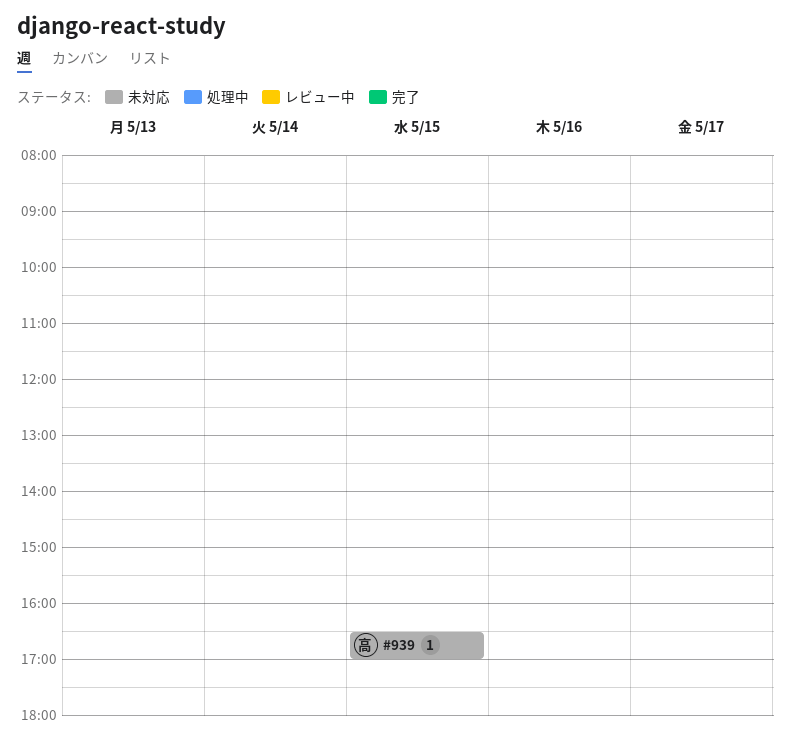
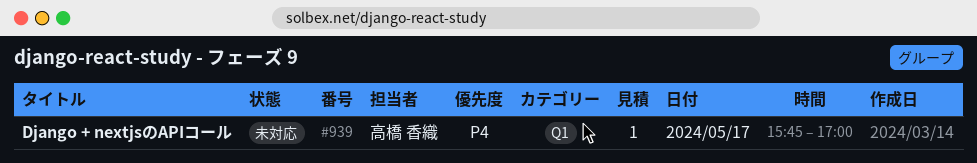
#939, day: May 15 -> May 17
#939, begins: 16:30 -> 15:45

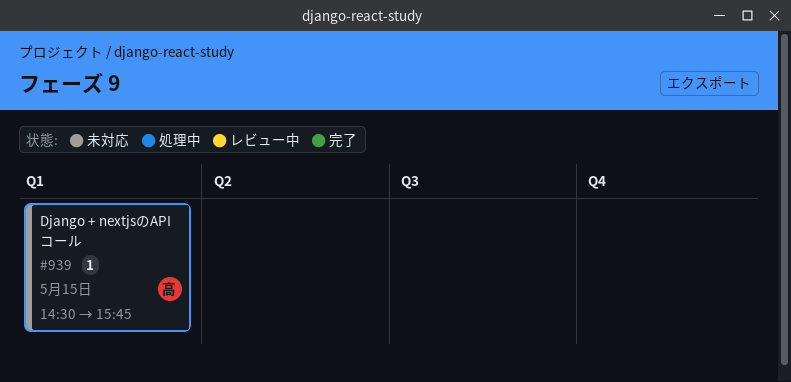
#939, day: May 17 -> May 15
#939, begins: 15:45 -> 14:30
#939, ends: 17:00 -> 15:45

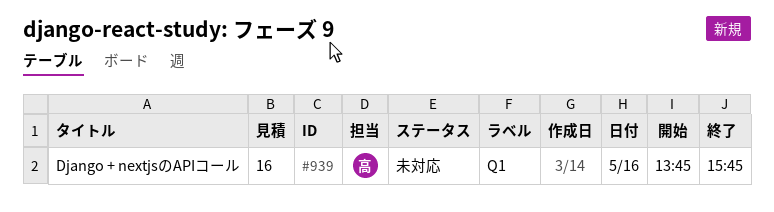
#939, estimate: 1 -> 16
#939, day: May 15 -> May 16
#939, begins: 14:30 -> 13:45

